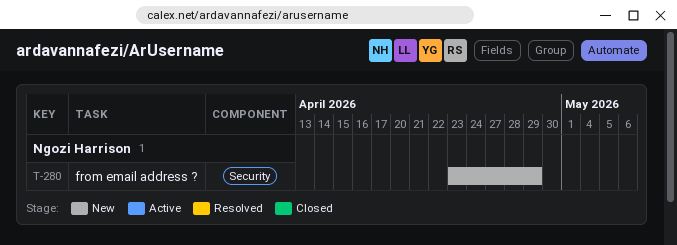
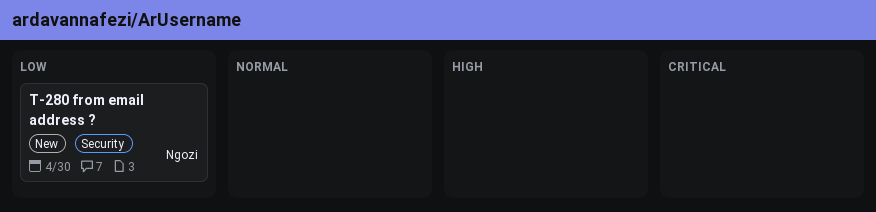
T-280, due: Apr 29 -> Apr 30

